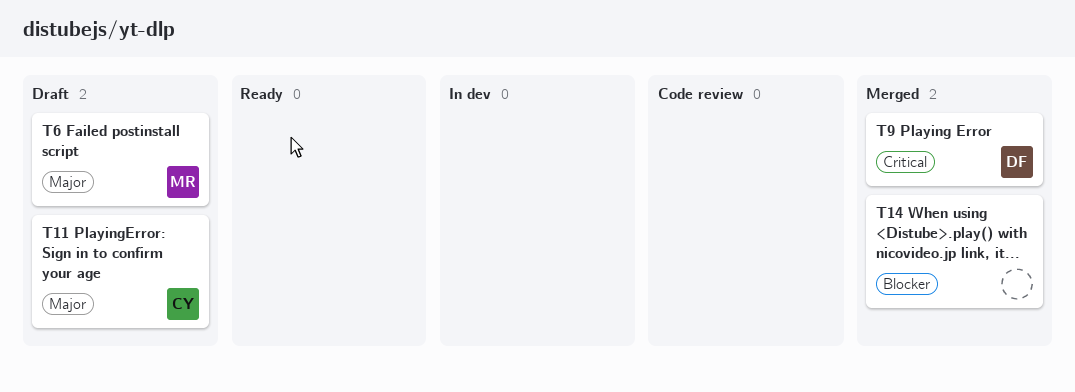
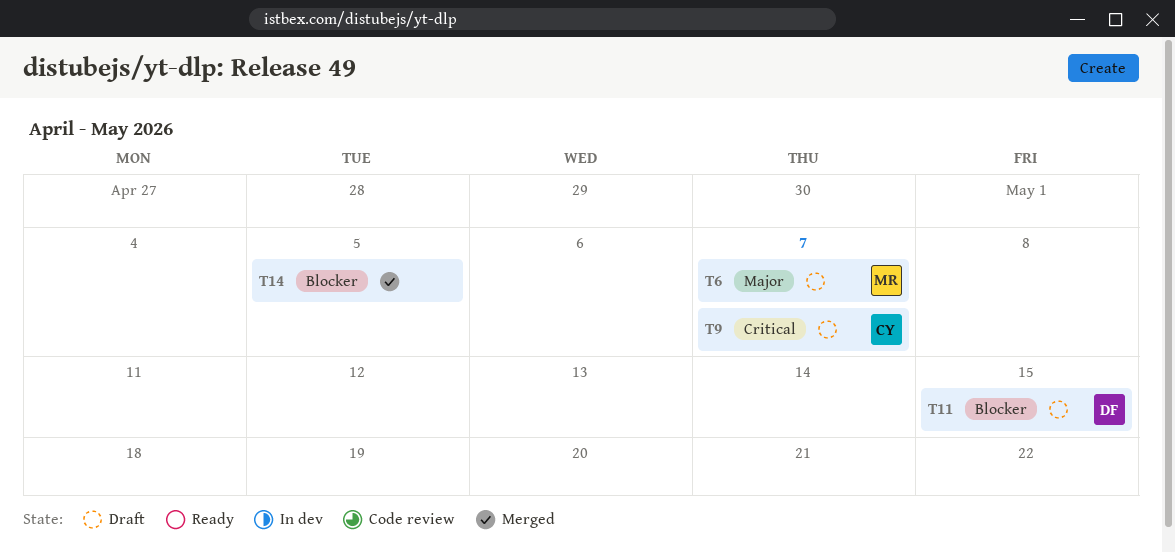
T9, status: Merged -> Draft
T9, owner: DF -> CY
T11, owner: CY -> DF
T11, priority: Major -> Blocker

